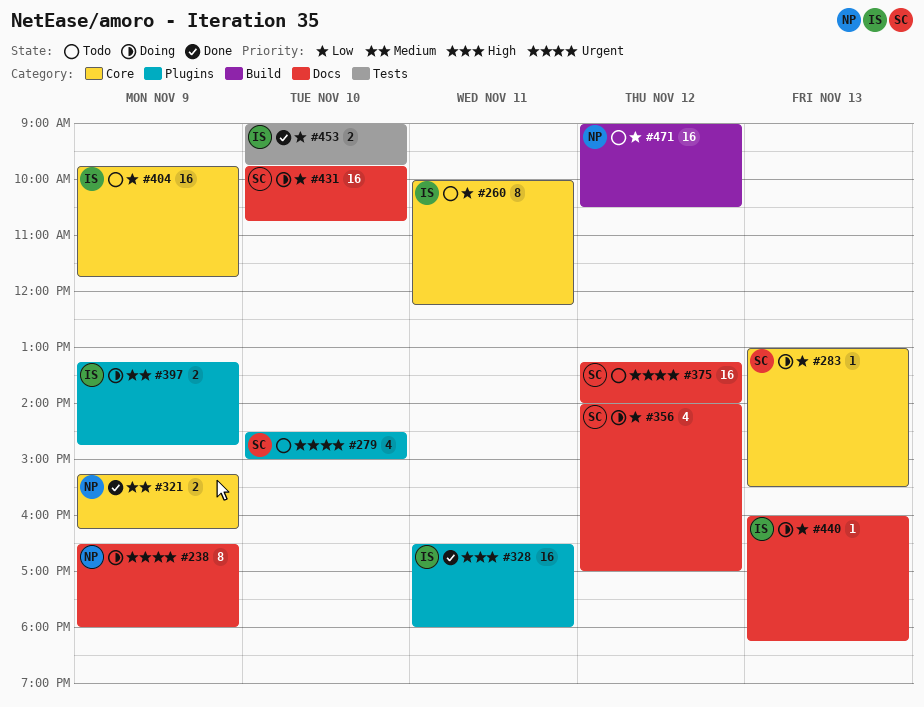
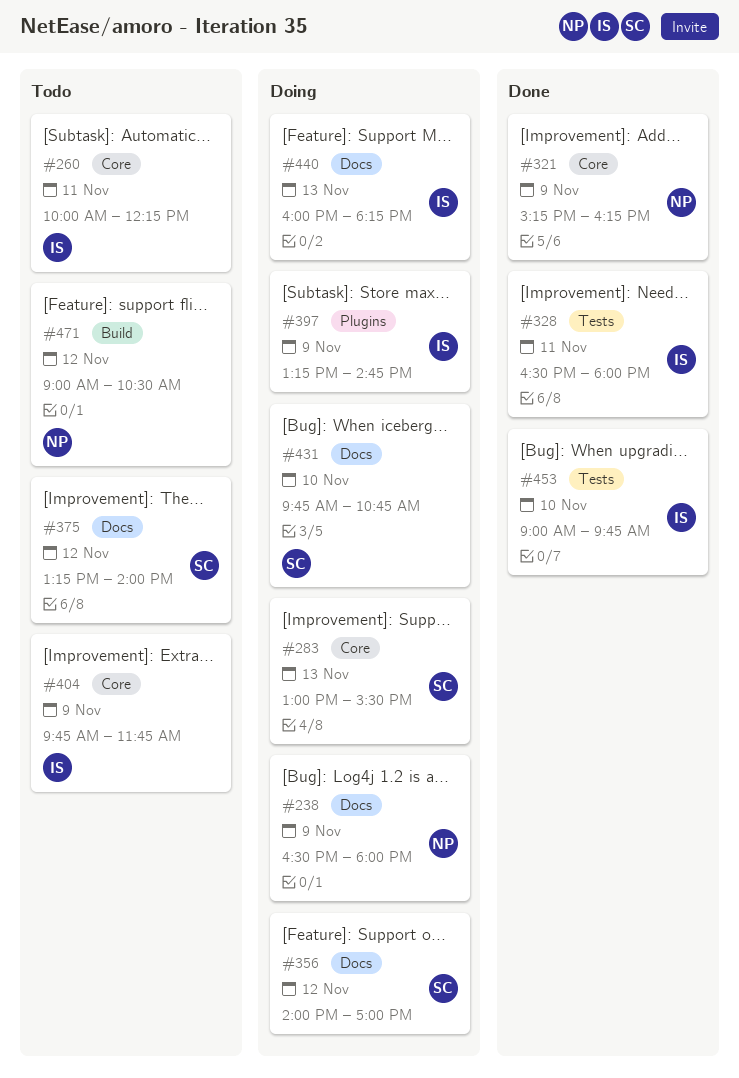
#279: present -> none
#328, label: Plugins -> Tests

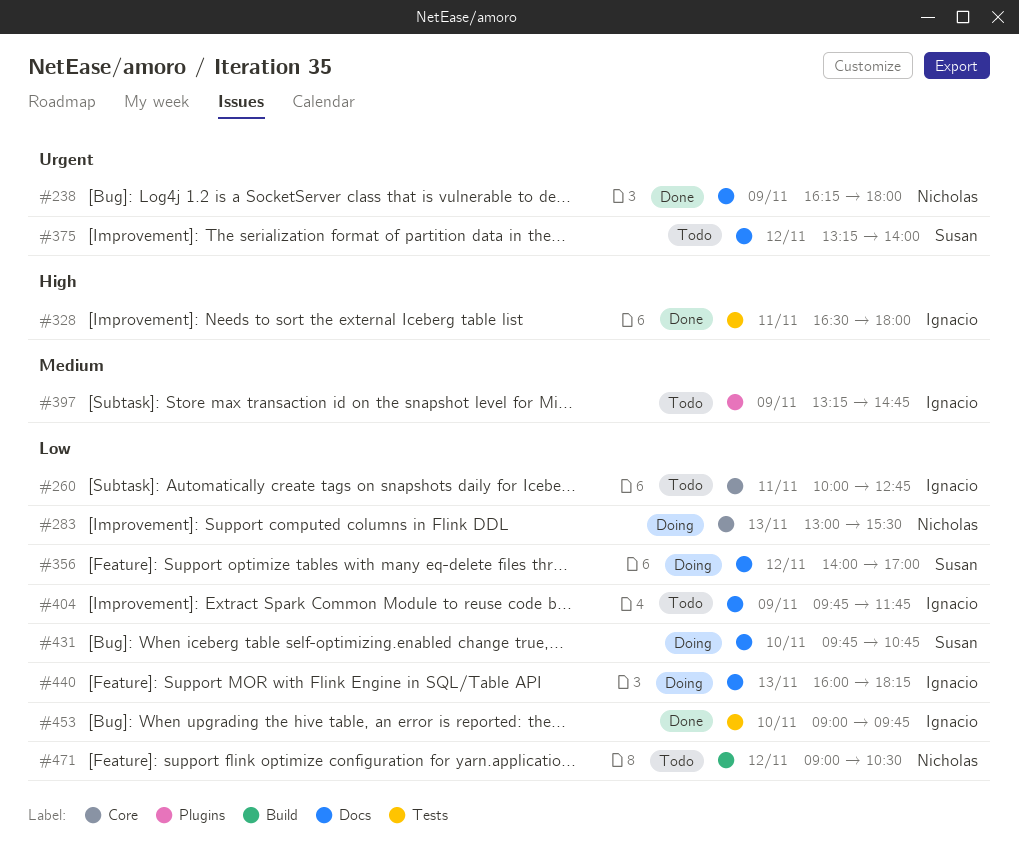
#238, status: Doing -> Done
#238, begins: 16:30 -> 16:15
#260, ends: 12:15 -> 12:45
#283, owner: Susan -> Nicholas
#321: present -> none
#397, status: Doing -> Todo
#404, label: Core -> Docs

